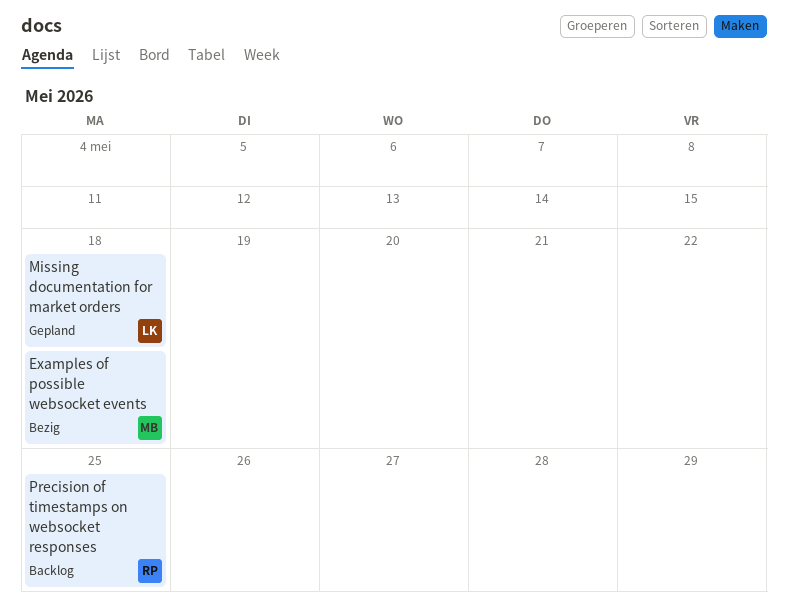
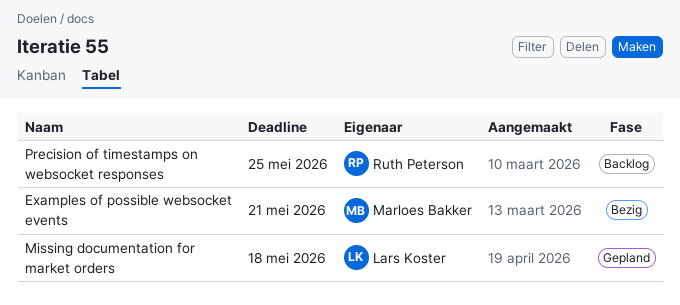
Examples of possible websocket events, due: May 18 -> May 21

